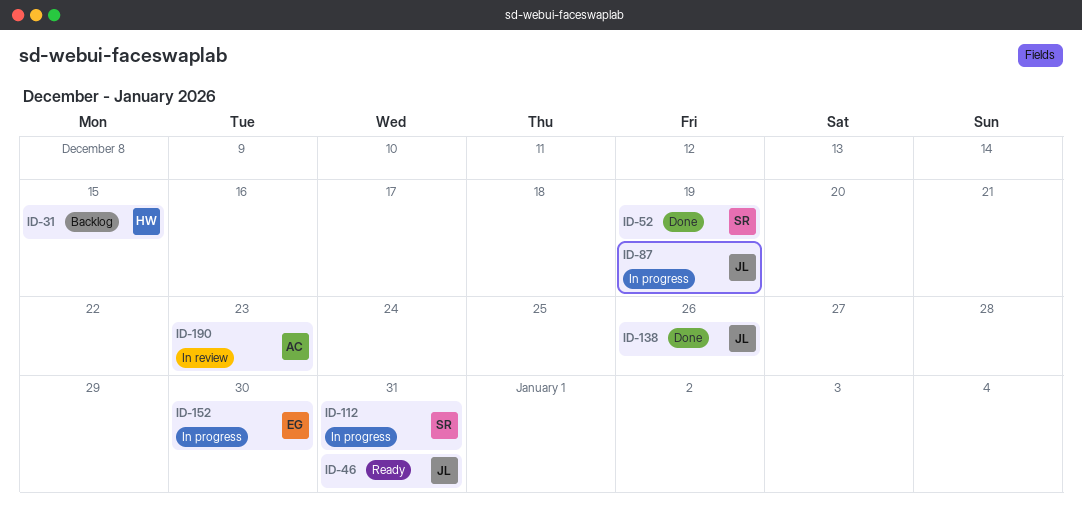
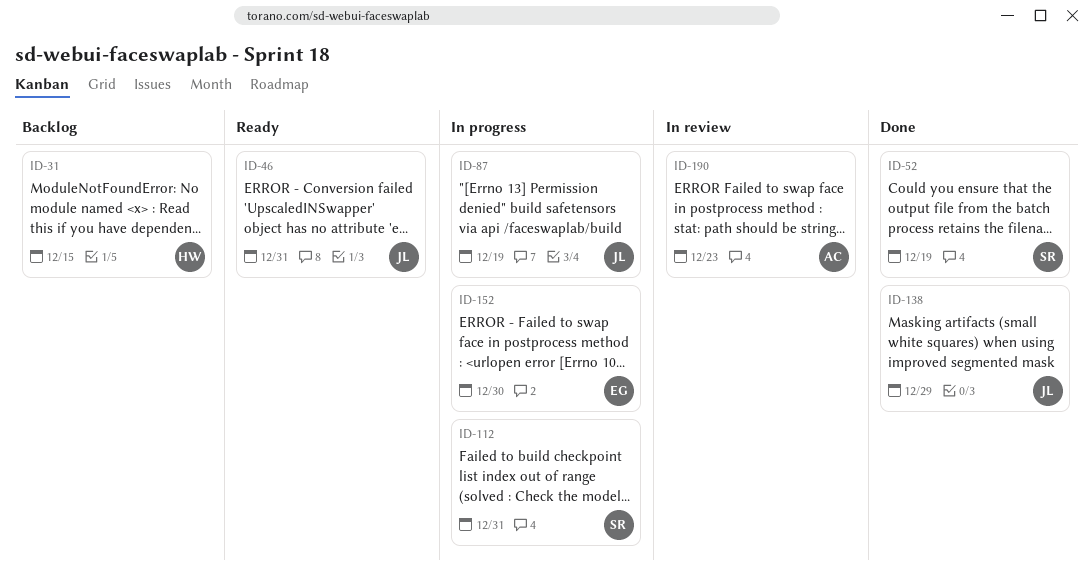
ID-138, due: Dec 26 -> Dec 29

